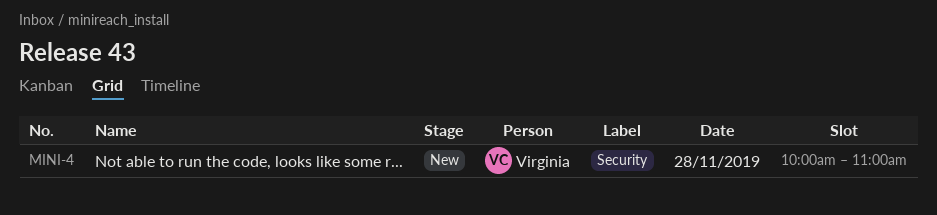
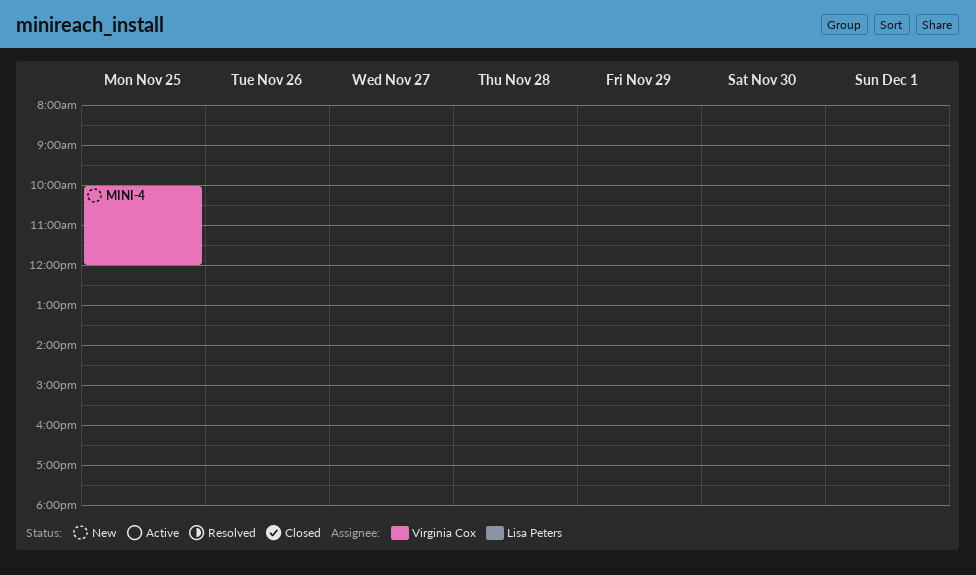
MINI-4, day: Nov 28 -> Nov 25
MINI-4, ends: 11:00 -> 12:00

